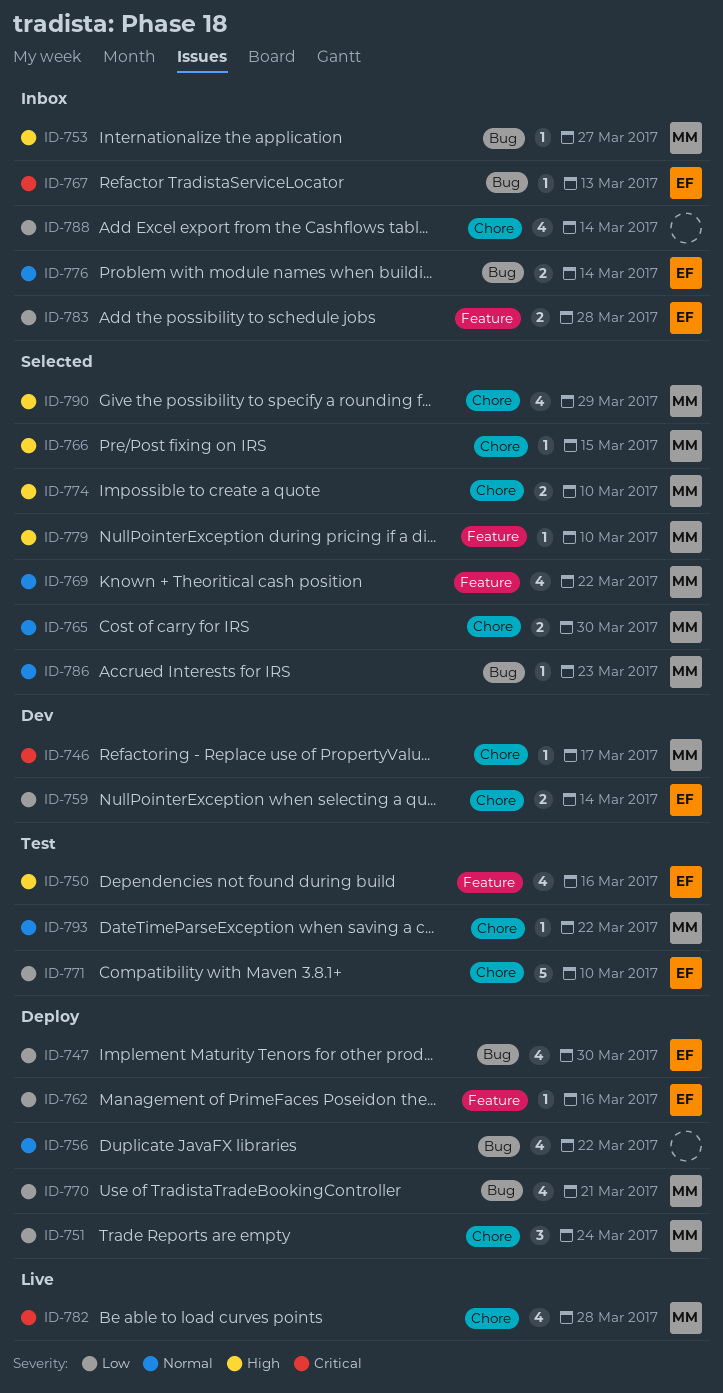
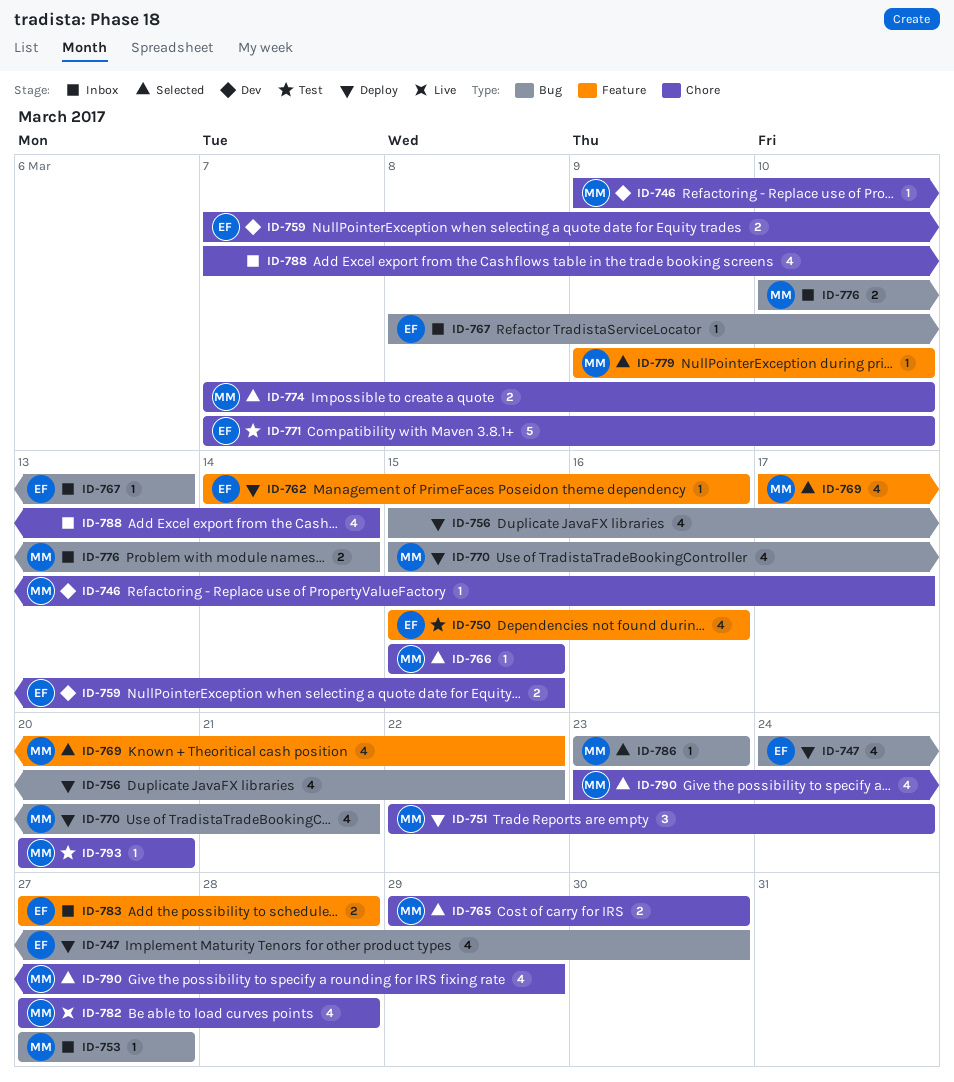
ID-759, due: Mar 14 -> Mar 15
ID-776, owner: EF -> MM
ID-793, due: Mar 22 -> Mar 20

